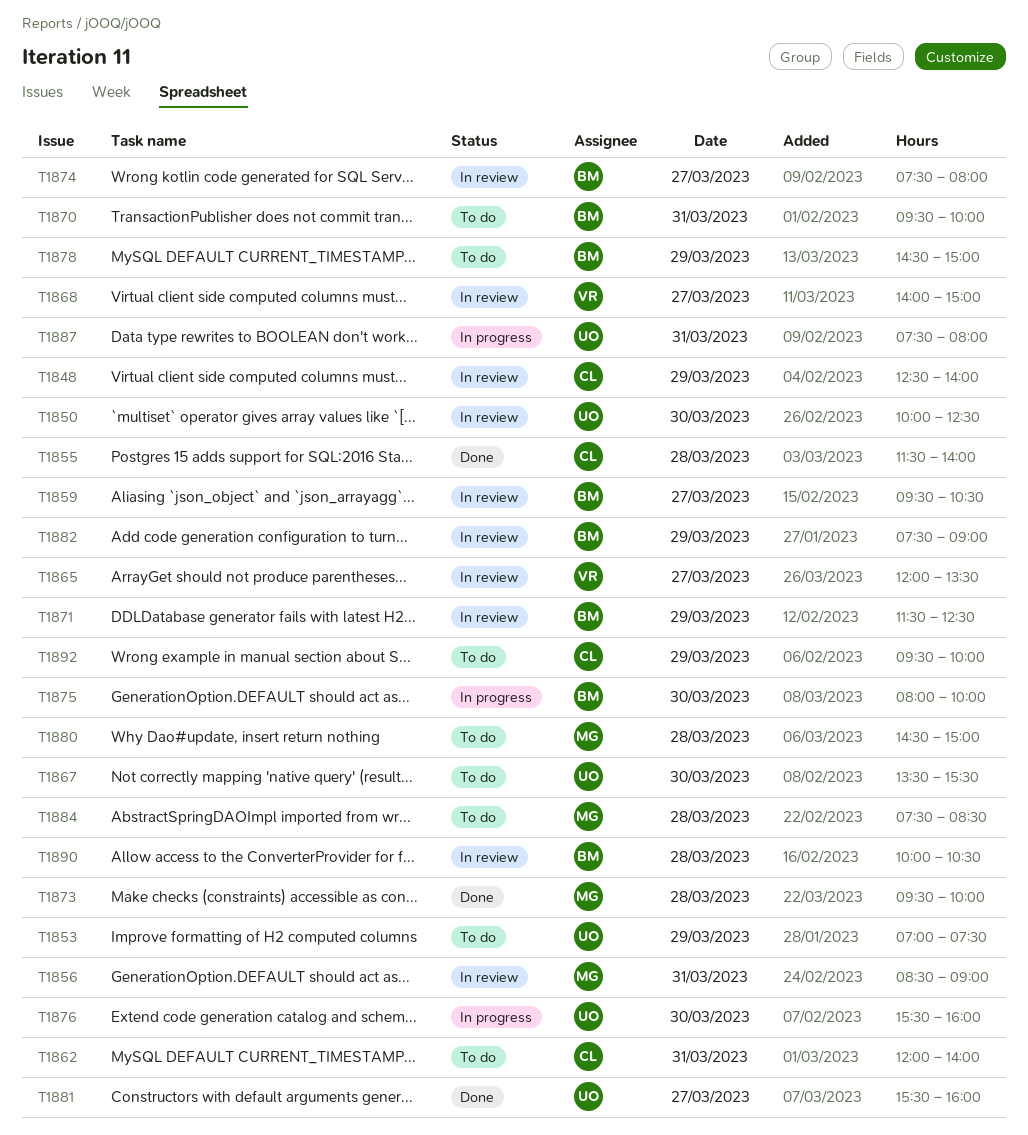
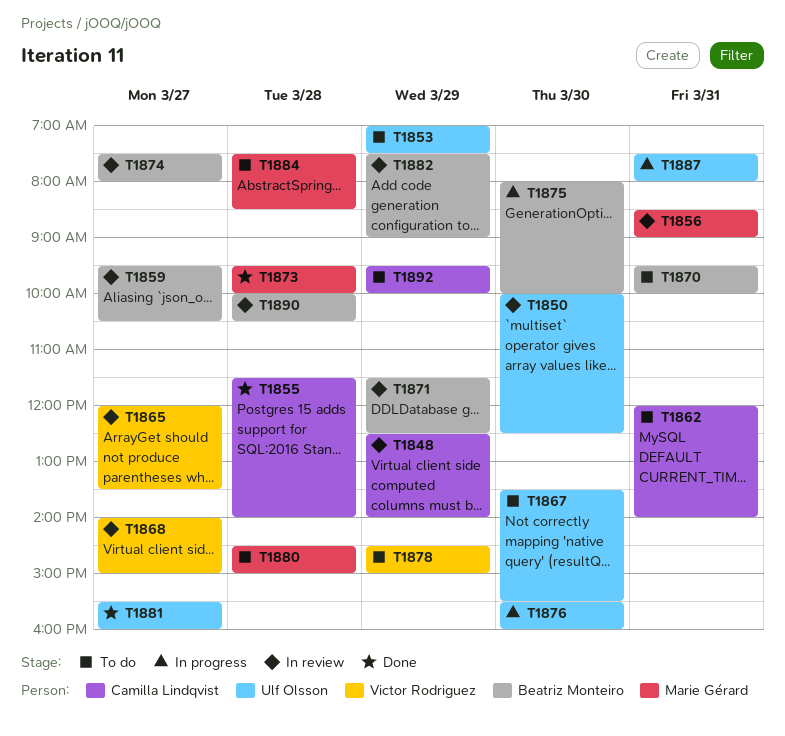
T1878, owner: Beatriz Monteiro -> Victor Rodriguez

